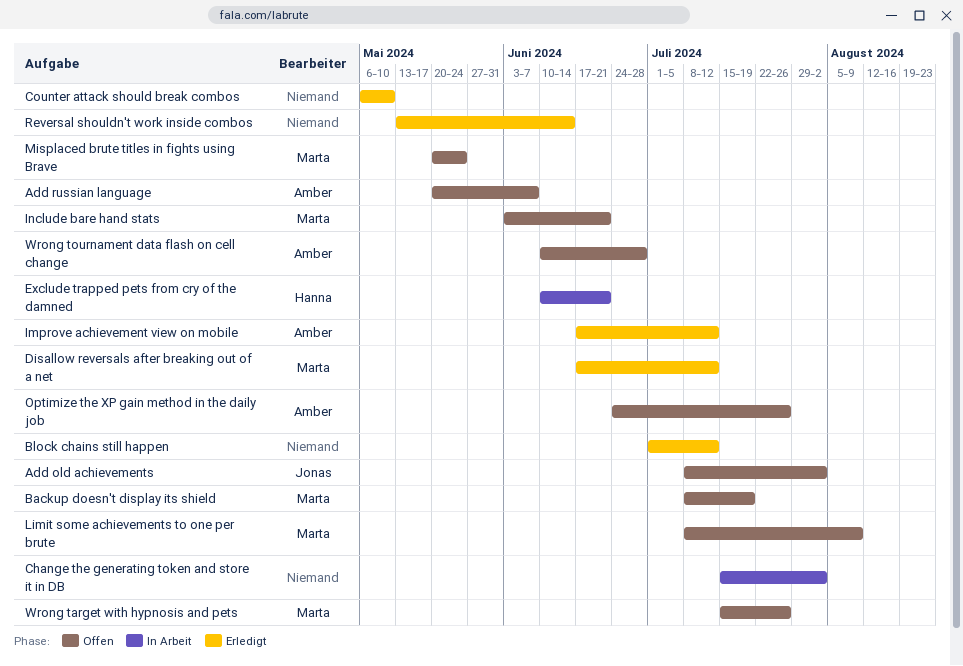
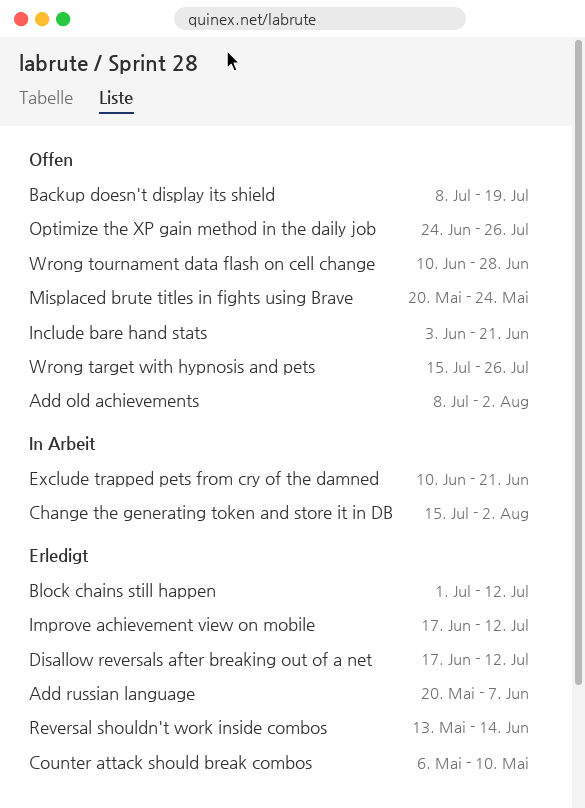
Add russian language, status: Offen -> Erledigt
Limit some achievements to one per brute: present -> none

